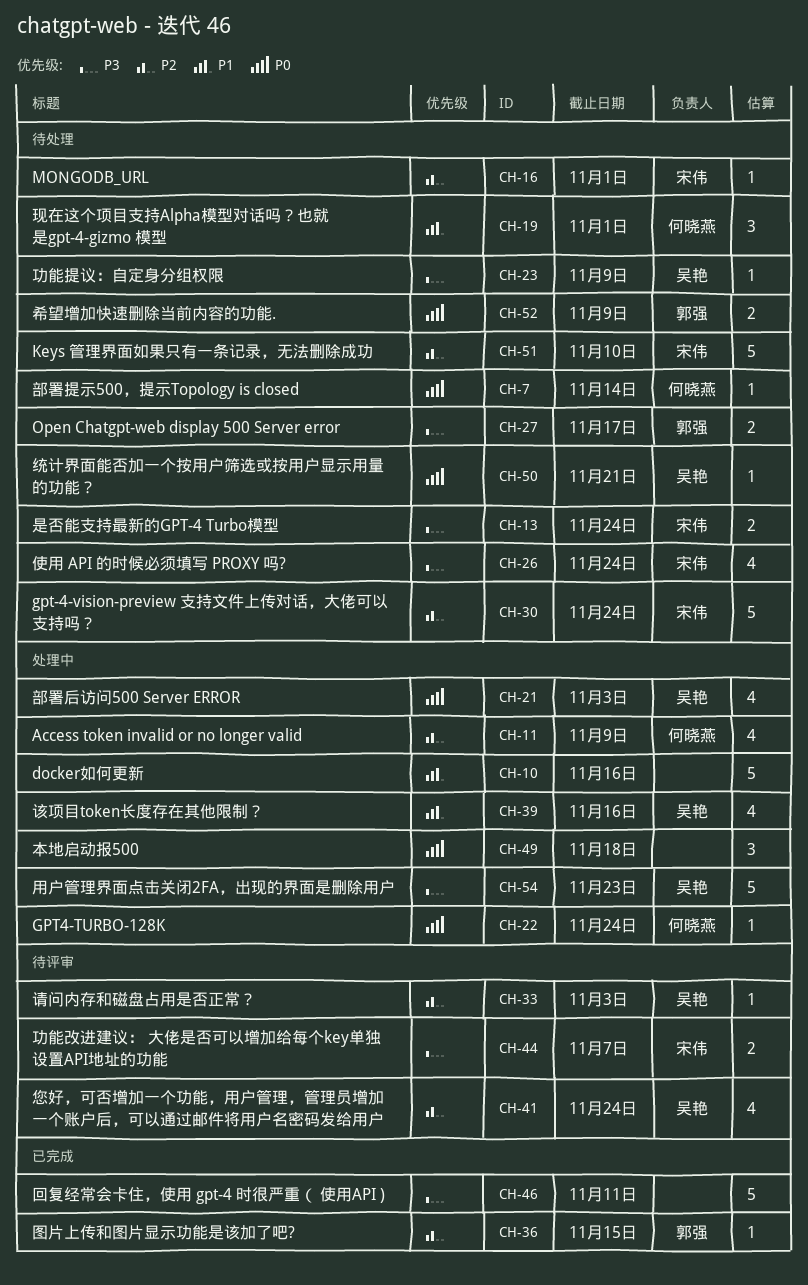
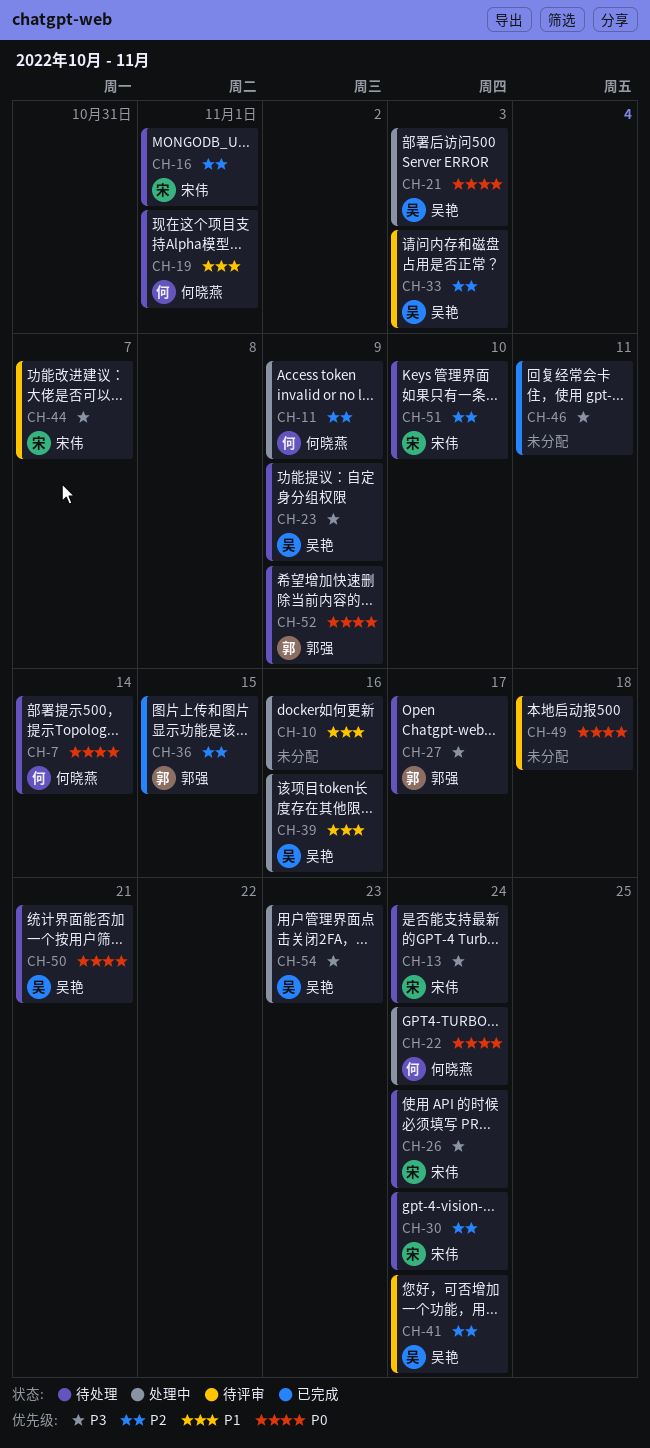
CH-49, status: 处理中 -> 待评审

